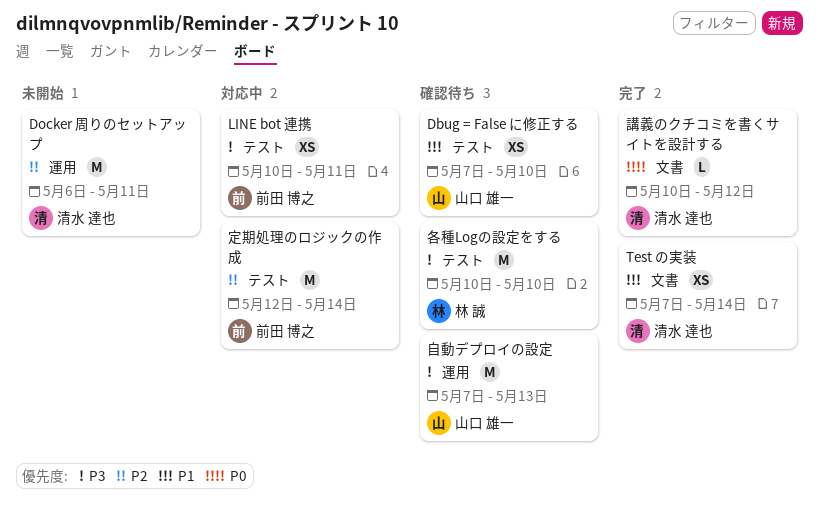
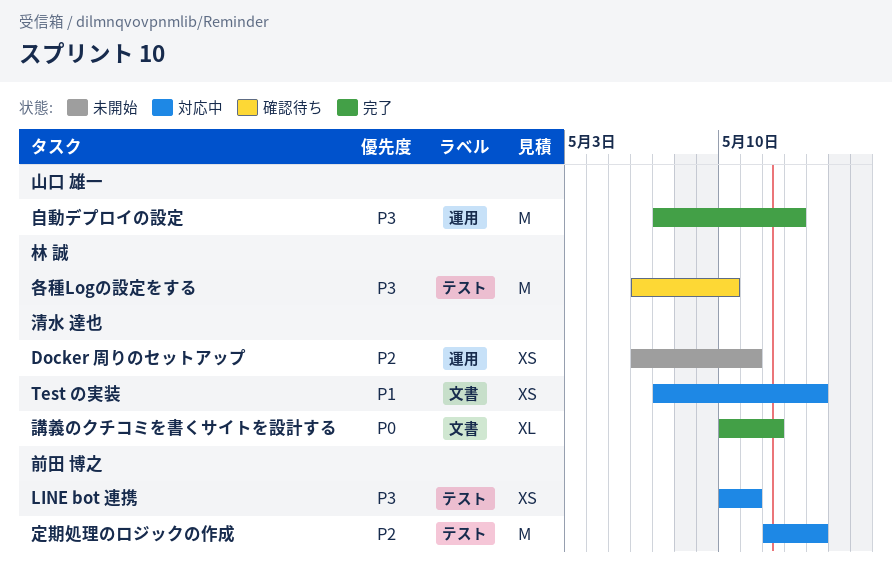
Dbug = False に修正する: present -> none
Docker 周りのセットアップ, estimate: M -> XS
Test の実装, status: 完了 -> 対応中
各種Logの設定をする, start: May 10 -> May 6
自動デプロイの設定, status: 確認待ち -> 完了
講義のクチコミを書くサイトを設計する, estimate: L -> XL

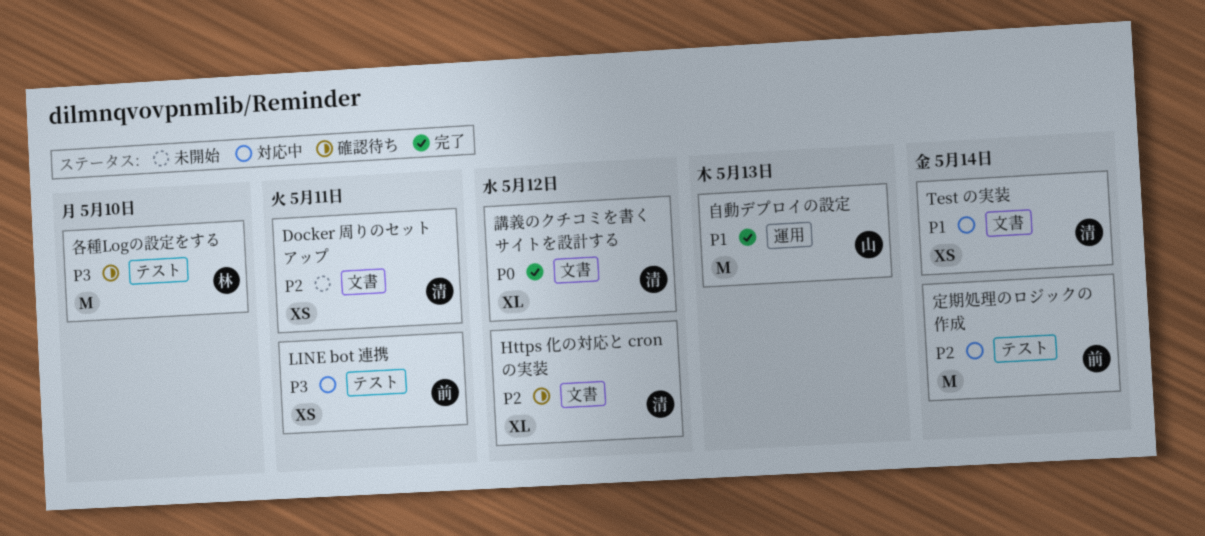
Docker 周りのセットアップ, label: 運用 -> 文書
Https 化の対応と cron の実装: none -> present
自動デプロイの設定, priority: P3 -> P1

